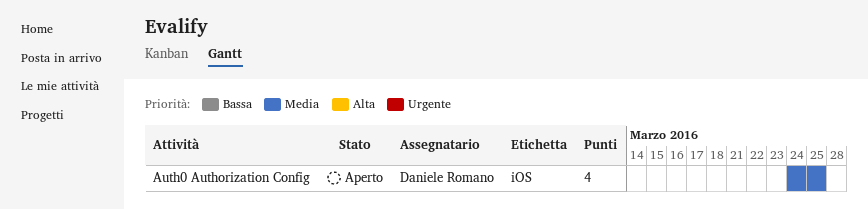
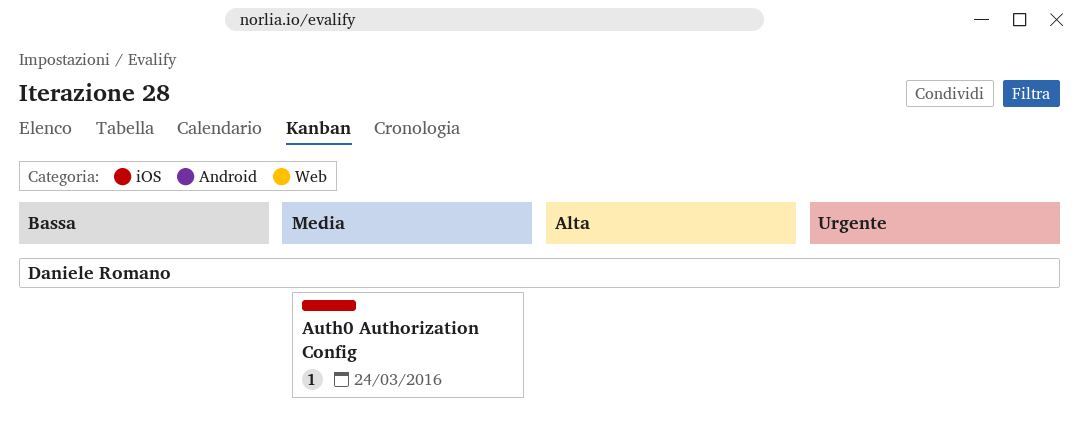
Auth0 Authorization Config, estimate: 4 -> 1
Auth0 Authorization Config, due: Mar 25 -> Mar 24

